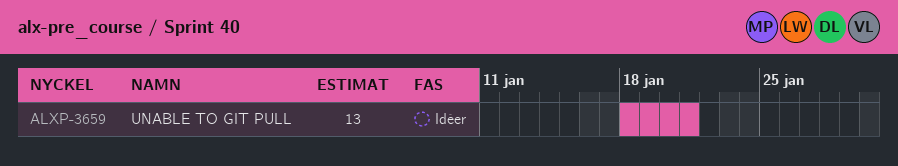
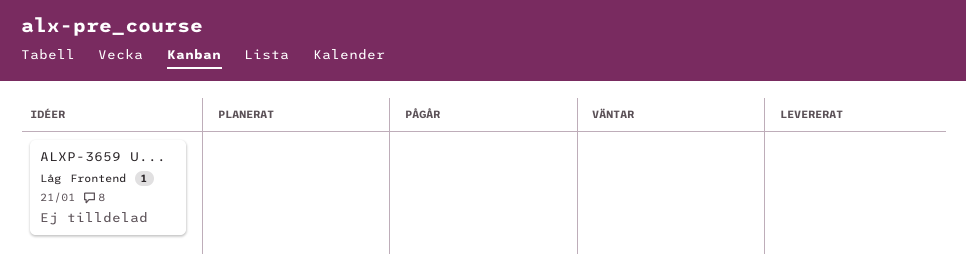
ALXP-3659, estimate: 13 -> 1

